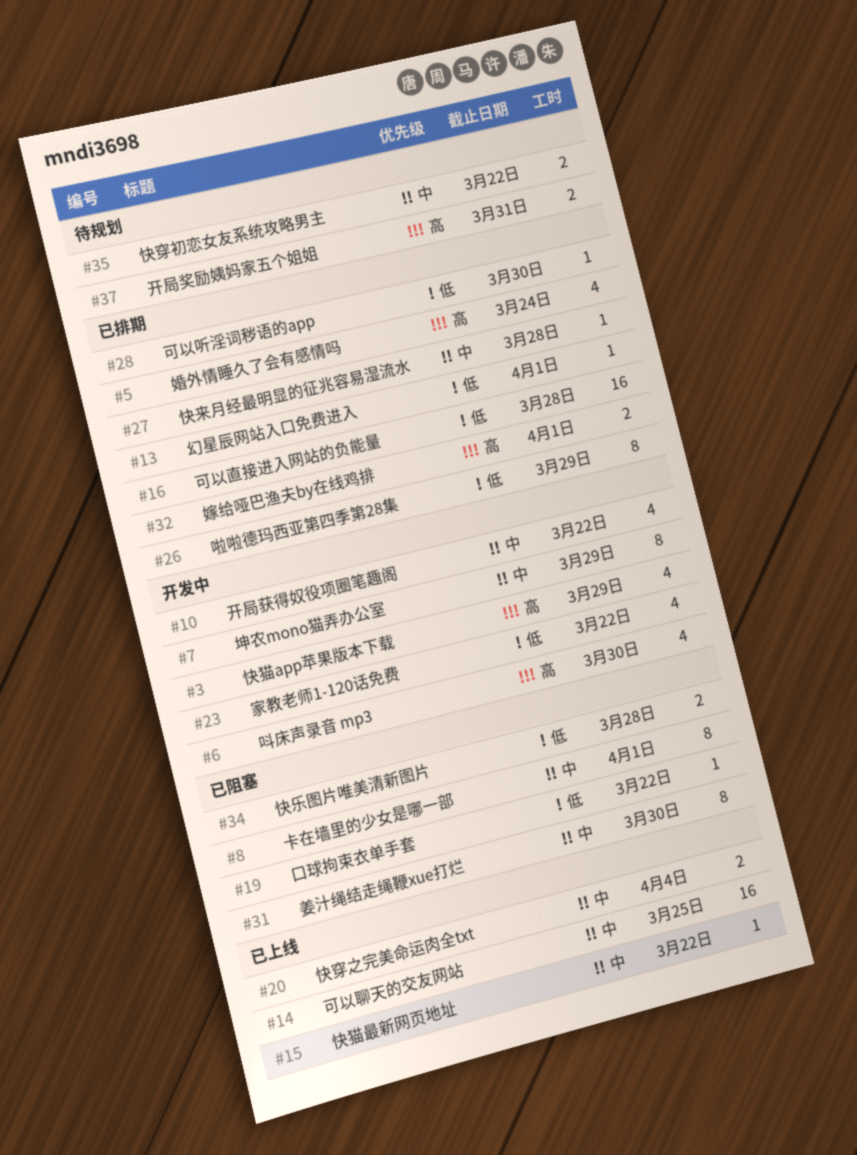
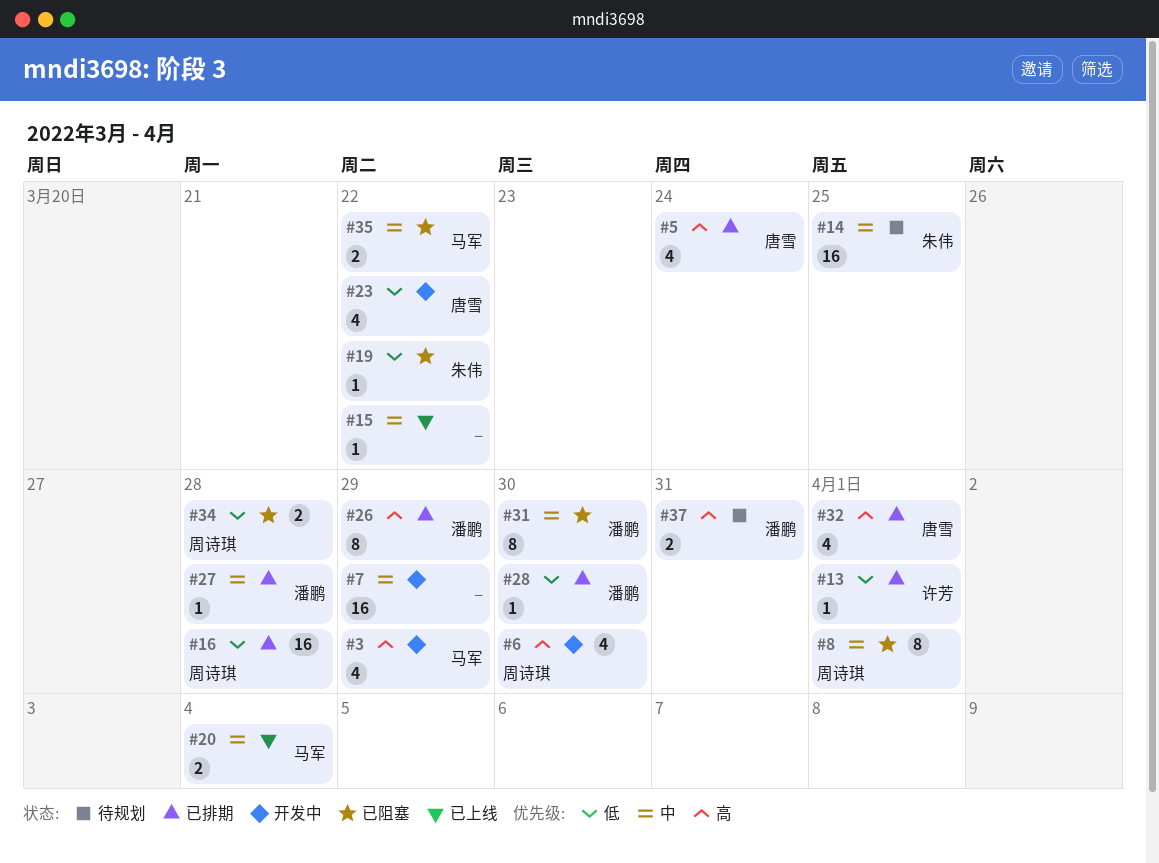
#7, estimate: 8 -> 16
#10: present -> none
#14, status: 已上线 -> 待规划
#26, priority: 低 -> 高
#32, estimate: 2 -> 4
#35, status: 待规划 -> 已阻塞

